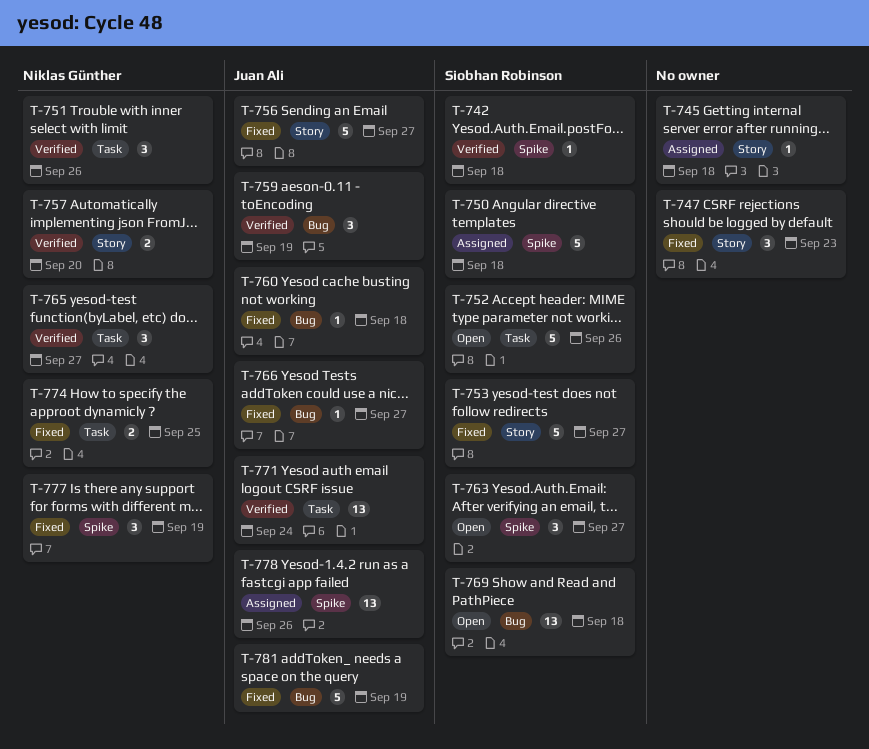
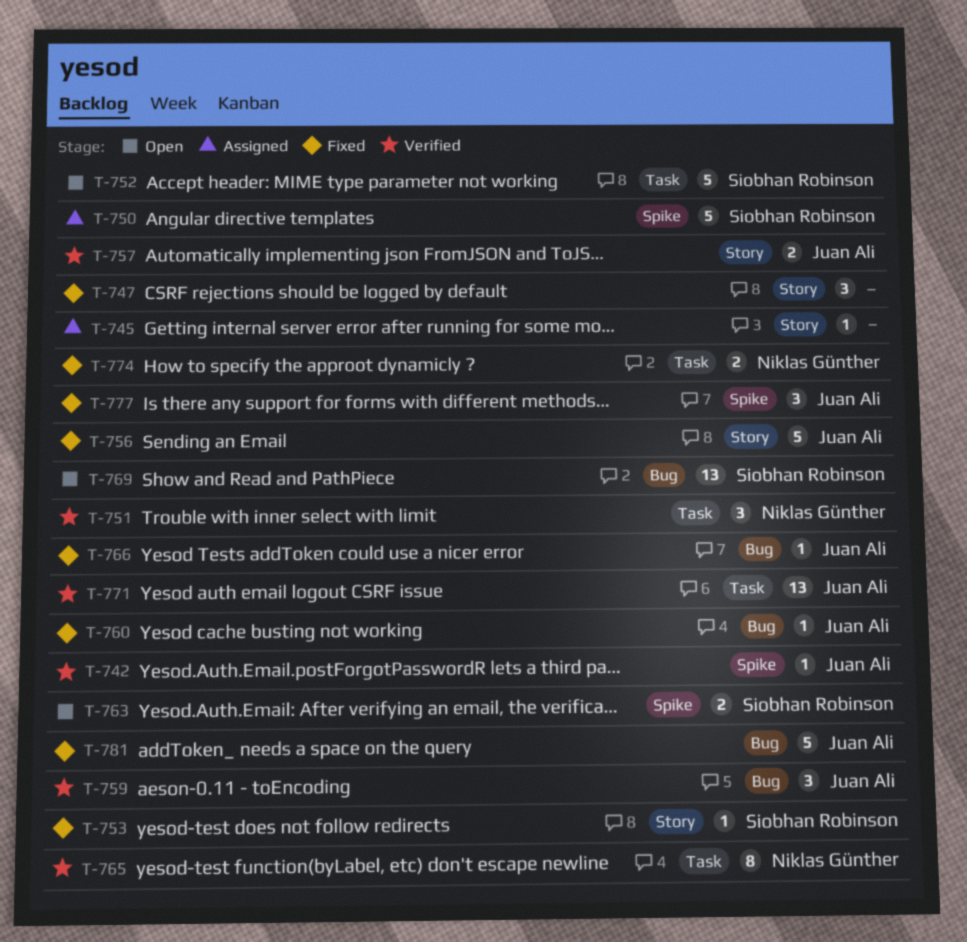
T-742, owner: Siobhan Robinson -> Juan Ali
T-753, estimate: 5 -> 1
T-757, owner: Niklas Günther -> Juan Ali
T-763, estimate: 3 -> 2
T-765, estimate: 3 -> 8
T-777, owner: Niklas Günther -> Juan Ali
T-778: present -> none

